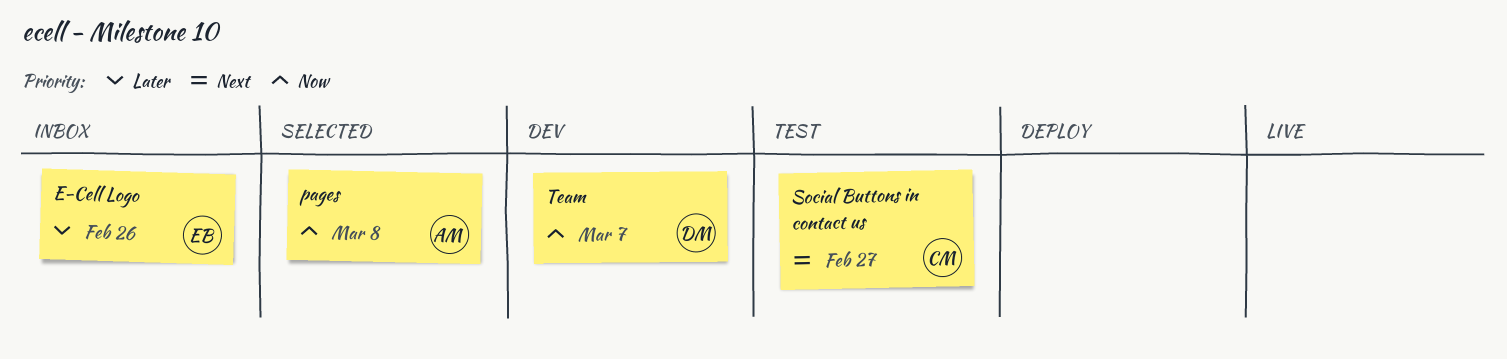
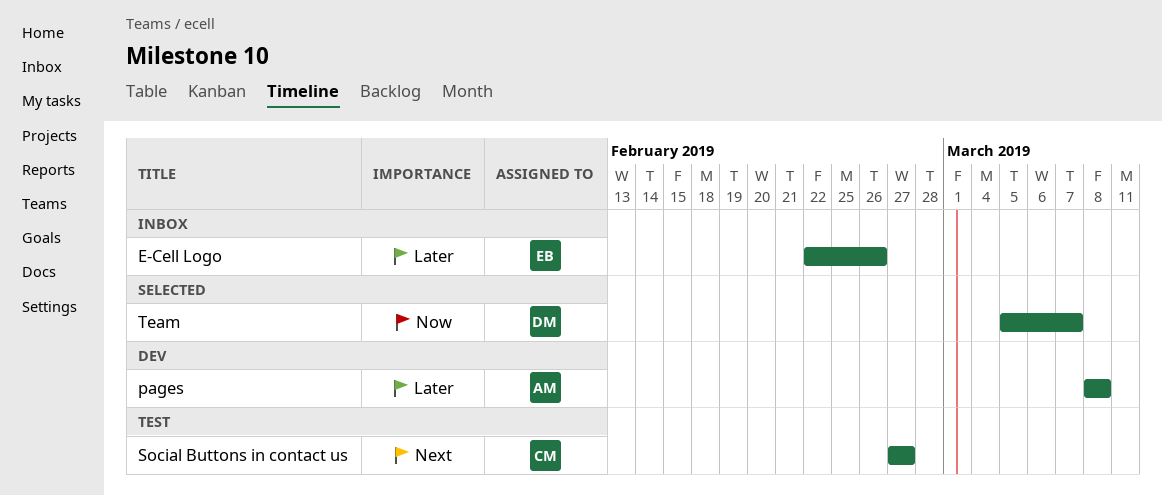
pages, status: Selected -> Dev
pages, priority: Now -> Later
Team, status: Dev -> Selected

